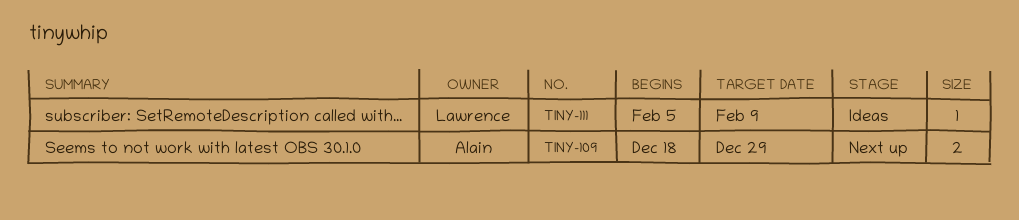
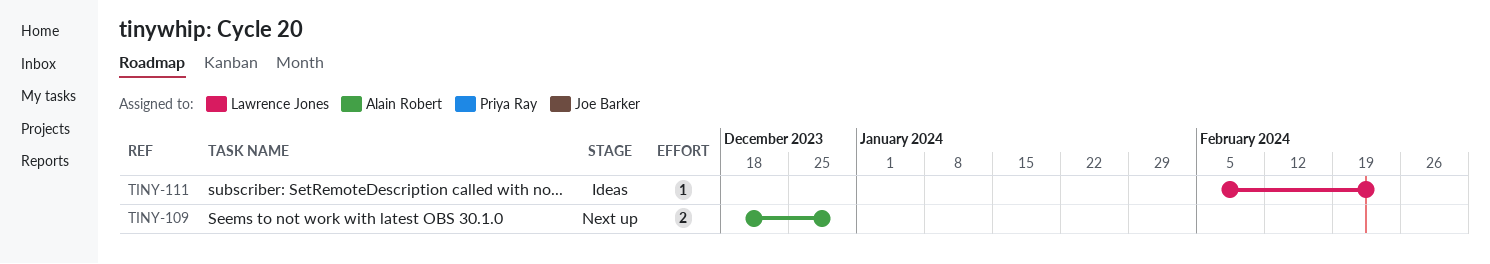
TINY-111, due: Feb 9 -> Feb 23

